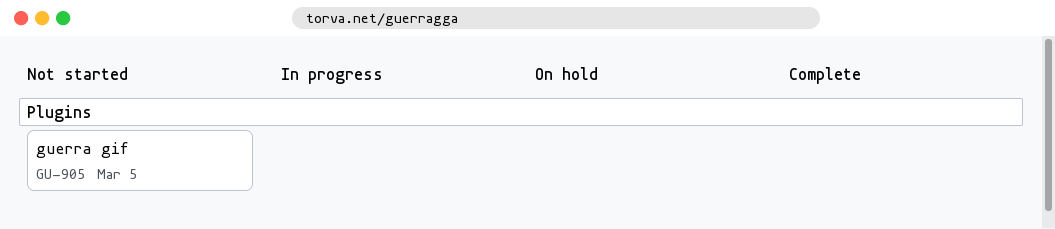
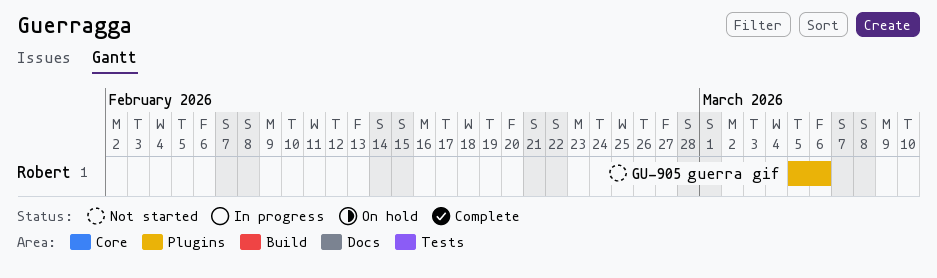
GU-905, due: Mar 5 -> Mar 6

